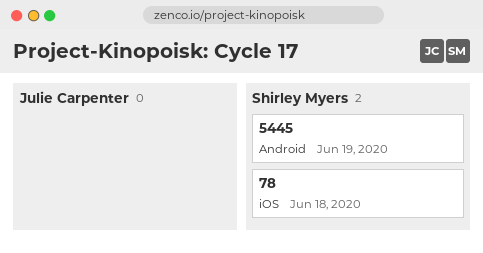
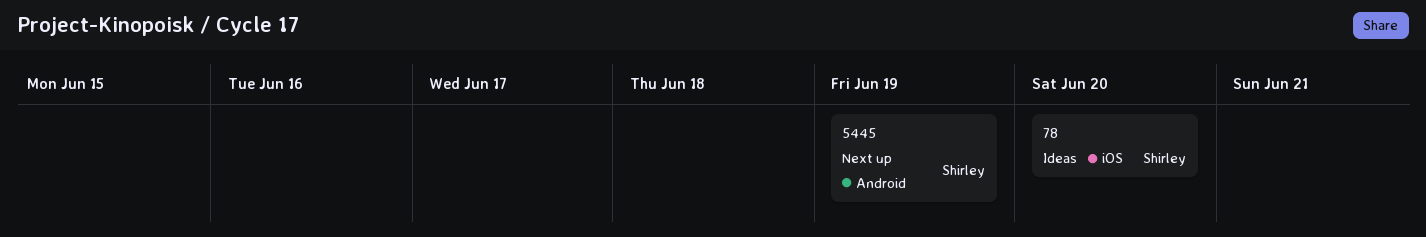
78, due: Jun 18 -> Jun 20

